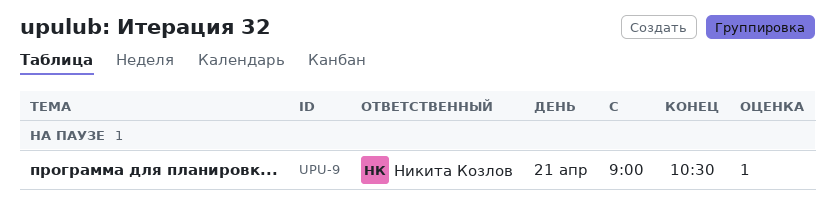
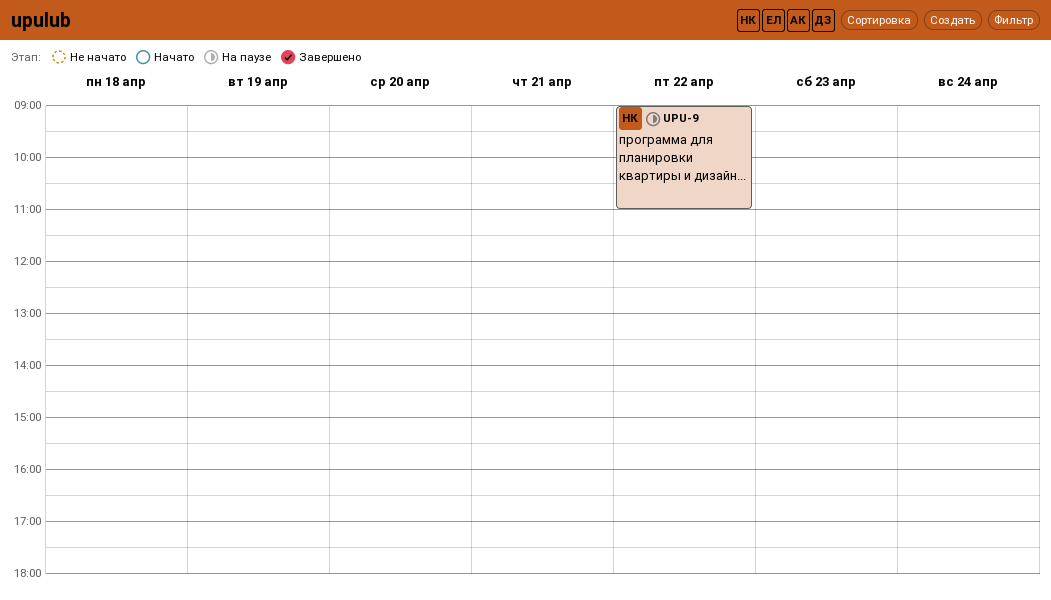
UPU-9, day: Apr 21 -> Apr 22
UPU-9, ends: 10:30 -> 11:00

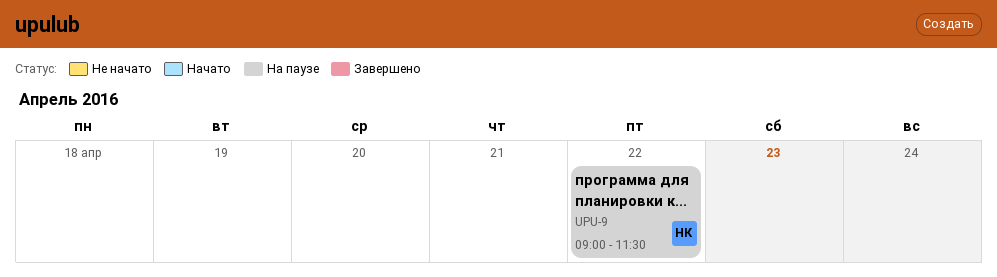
UPU-9, ends: 11:00 -> 11:30

